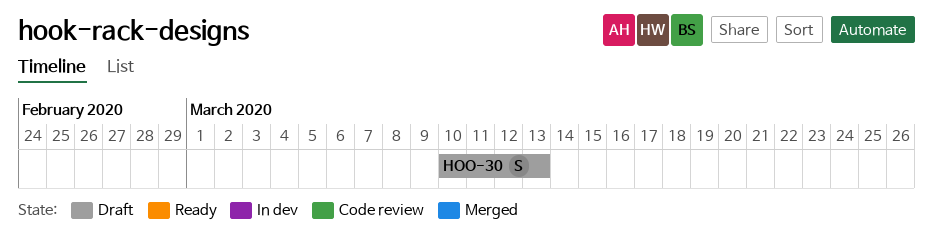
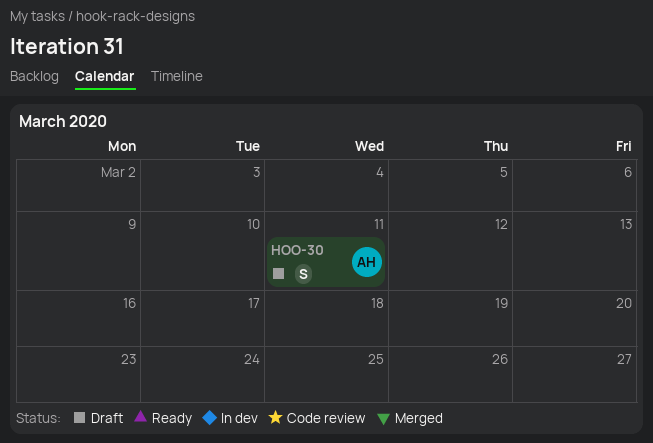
HOO-30, due: Mar 13 -> Mar 11

